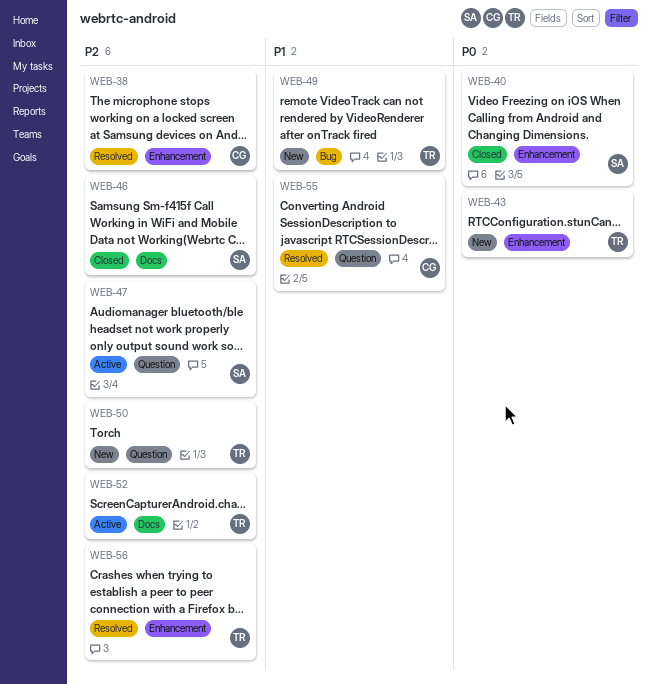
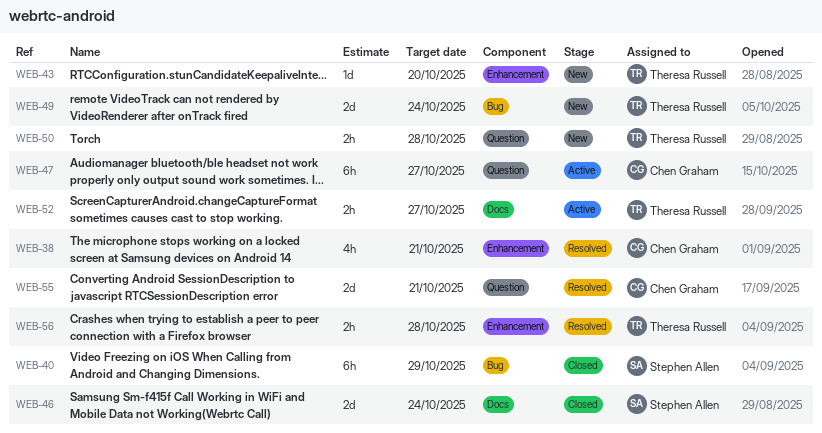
WEB-40, label: Enhancement -> Bug
WEB-47, owner: Stephen Allen -> Chen Graham

